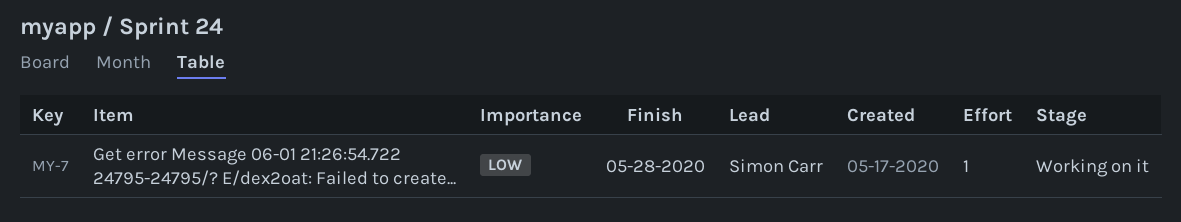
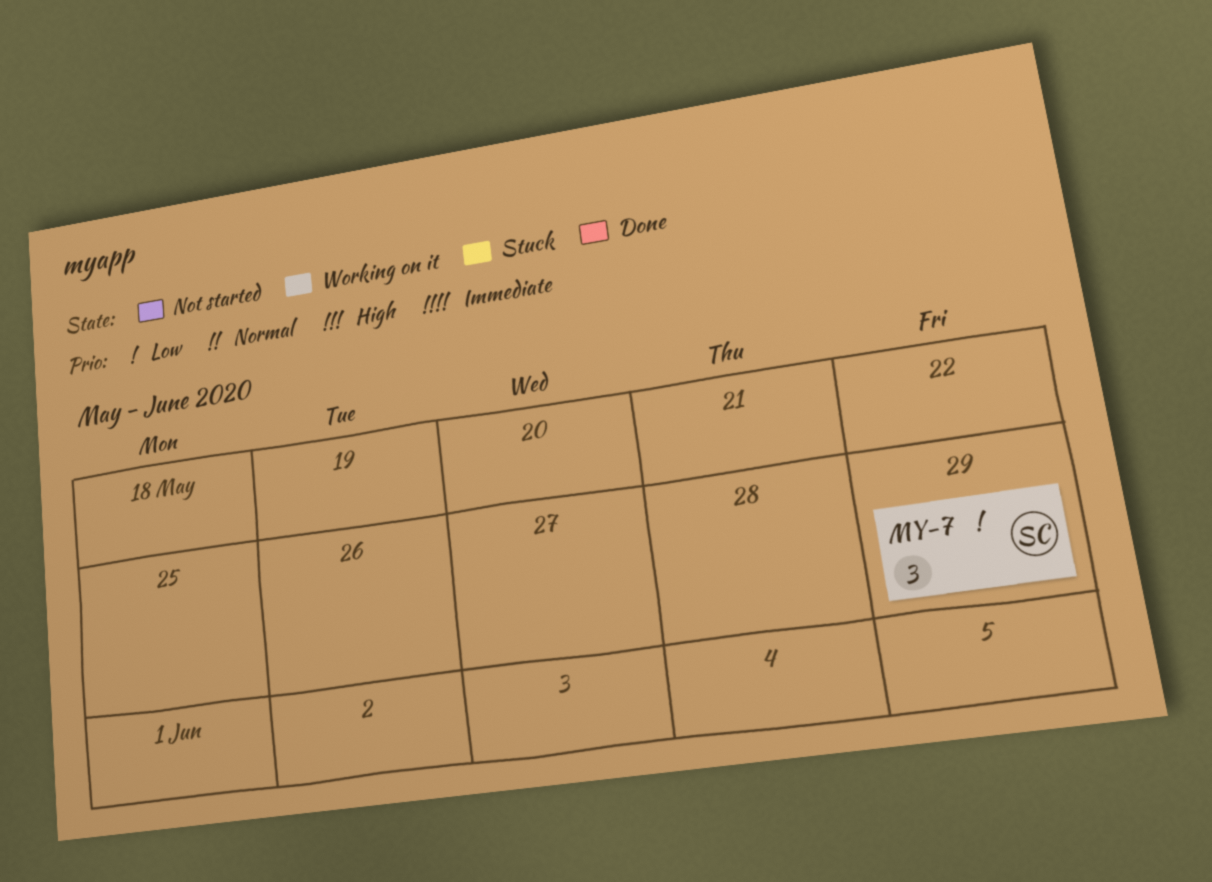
MY-7, estimate: 1 -> 3
MY-7, due: May 28 -> May 29

